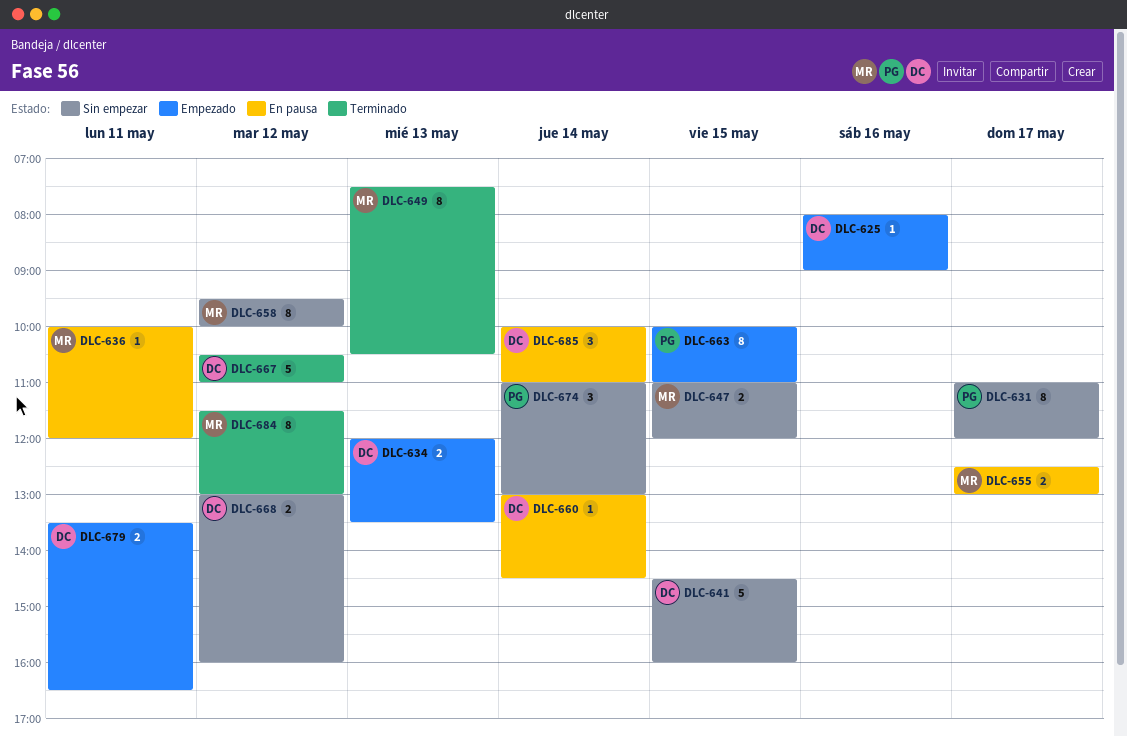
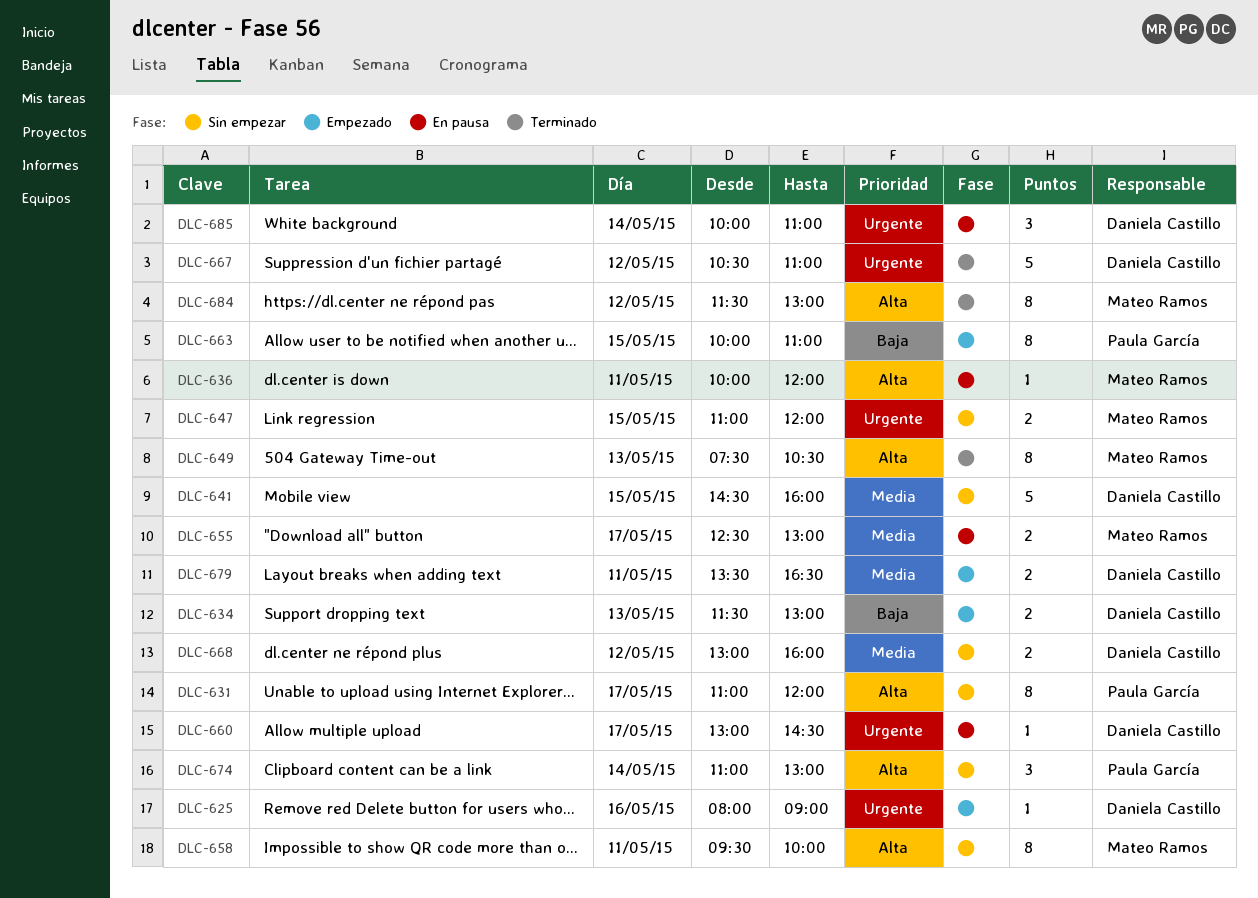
DLC-634, begins: 12:00 -> 11:30
DLC-634, ends: 13:30 -> 13:00
DLC-658, day: May 12 -> May 11
DLC-660, day: May 14 -> May 17

